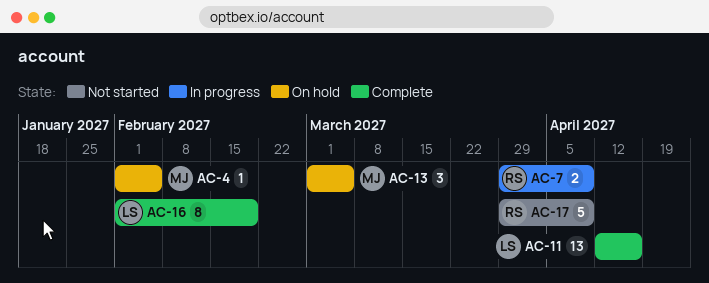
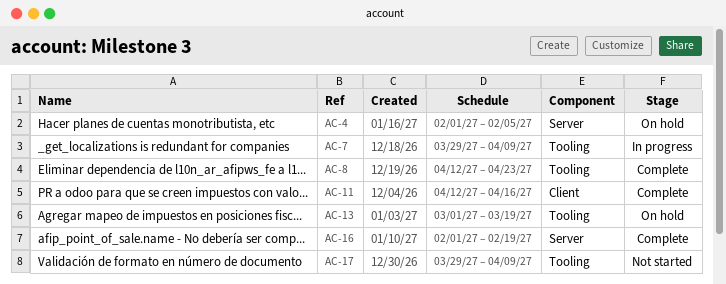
AC-8: none -> present
AC-13, due: Mar 5 -> Mar 19

